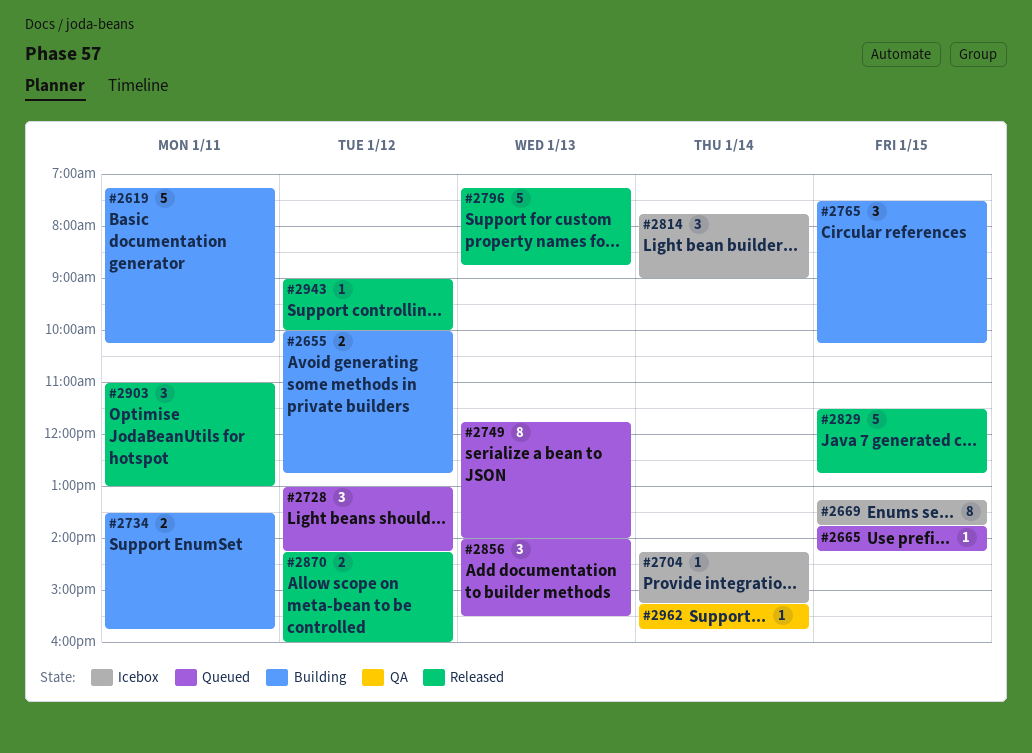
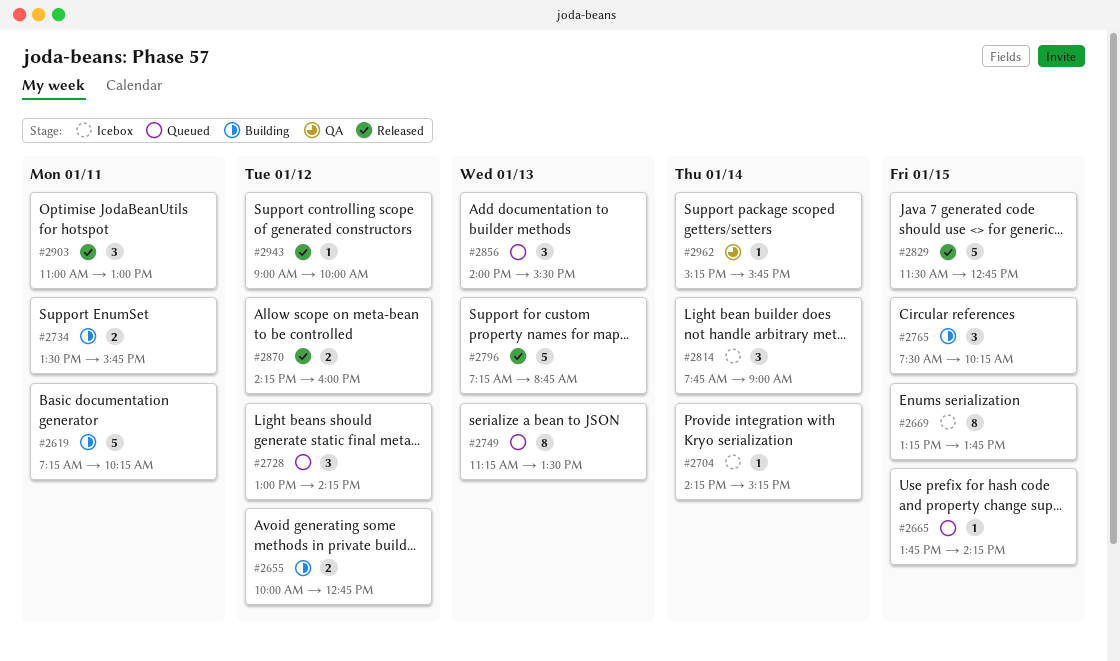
#2749, begins: 11:45 -> 11:15
#2749, ends: 14:00 -> 13:30

